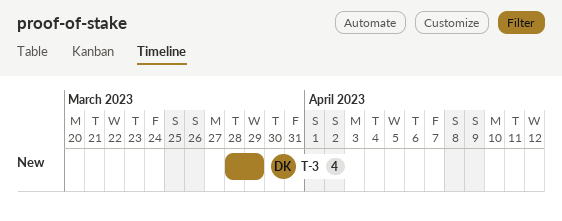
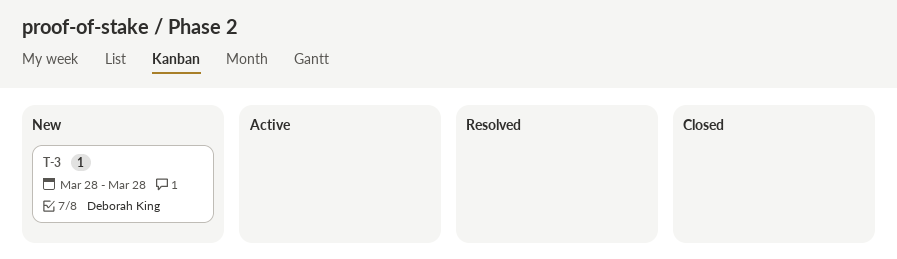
T-3, estimate: 4 -> 1
T-3, due: Mar 29 -> Mar 28

